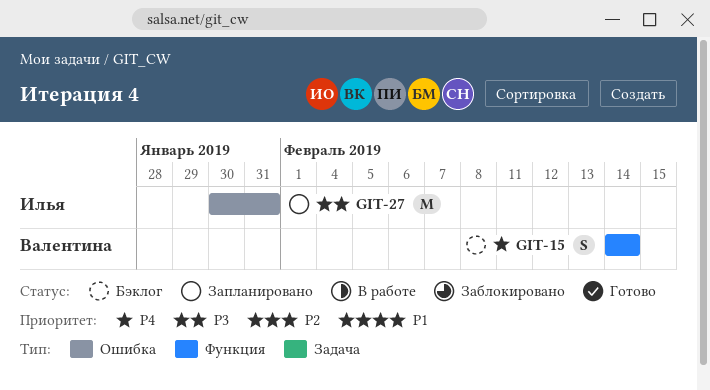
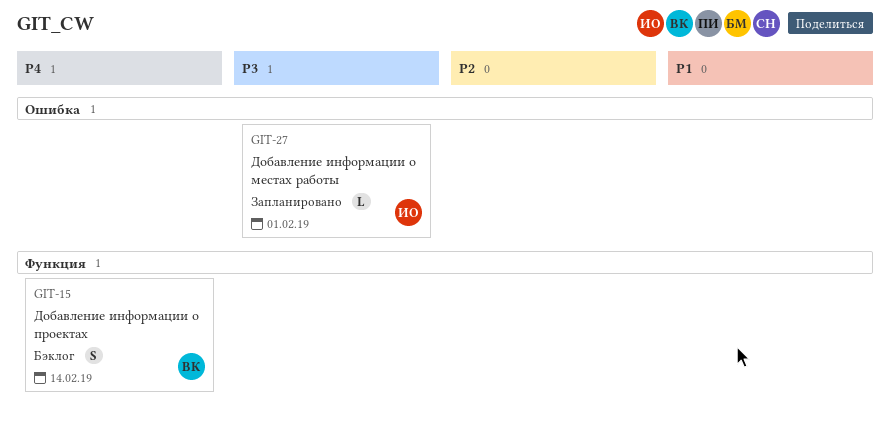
GIT-27, estimate: M -> L
GIT-27, due: Jan 31 -> Feb 1

